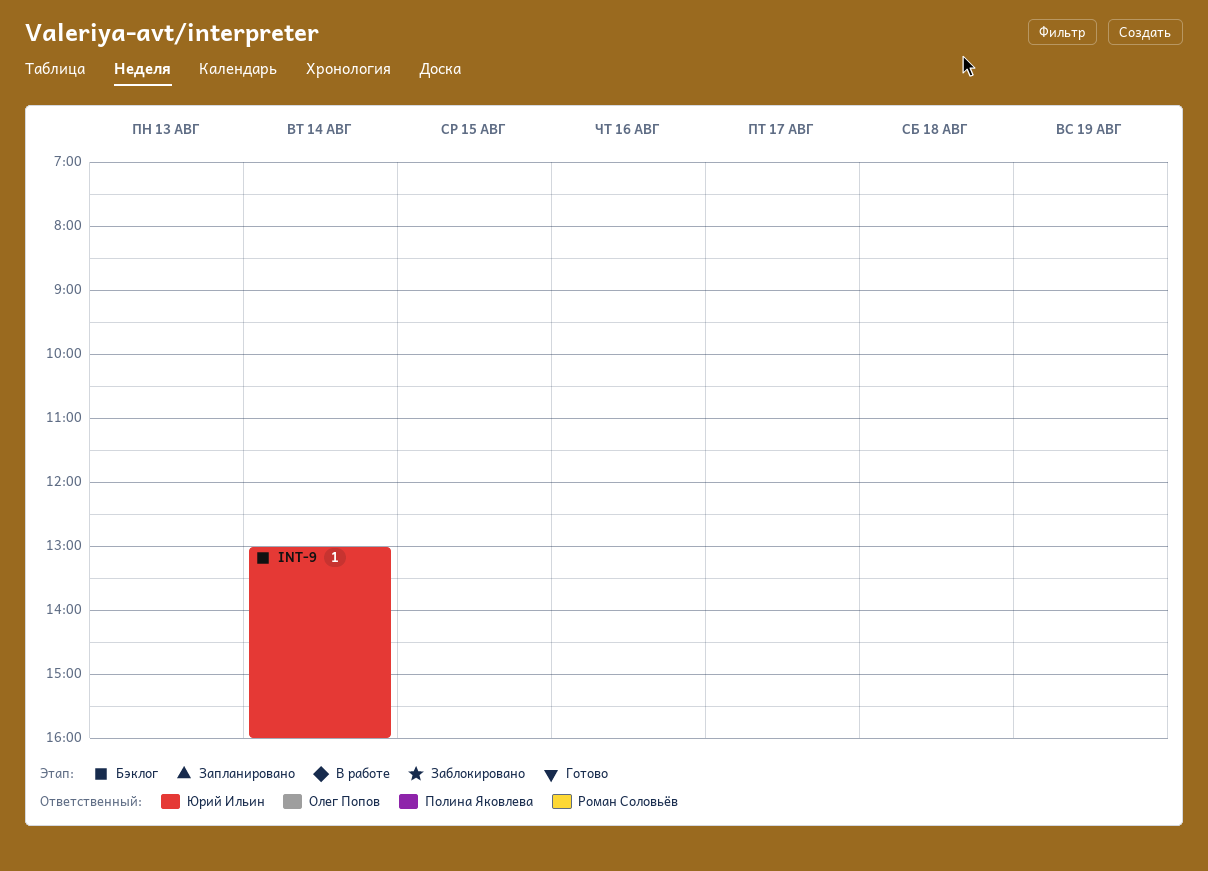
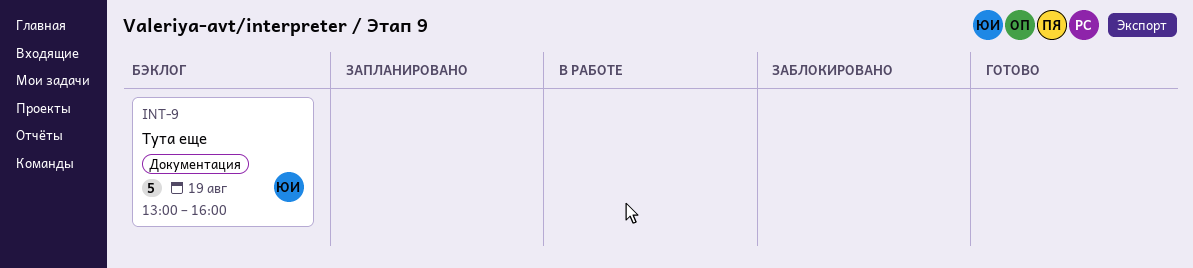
INT-9, estimate: 1 -> 5
INT-9, day: Aug 14 -> Aug 19

